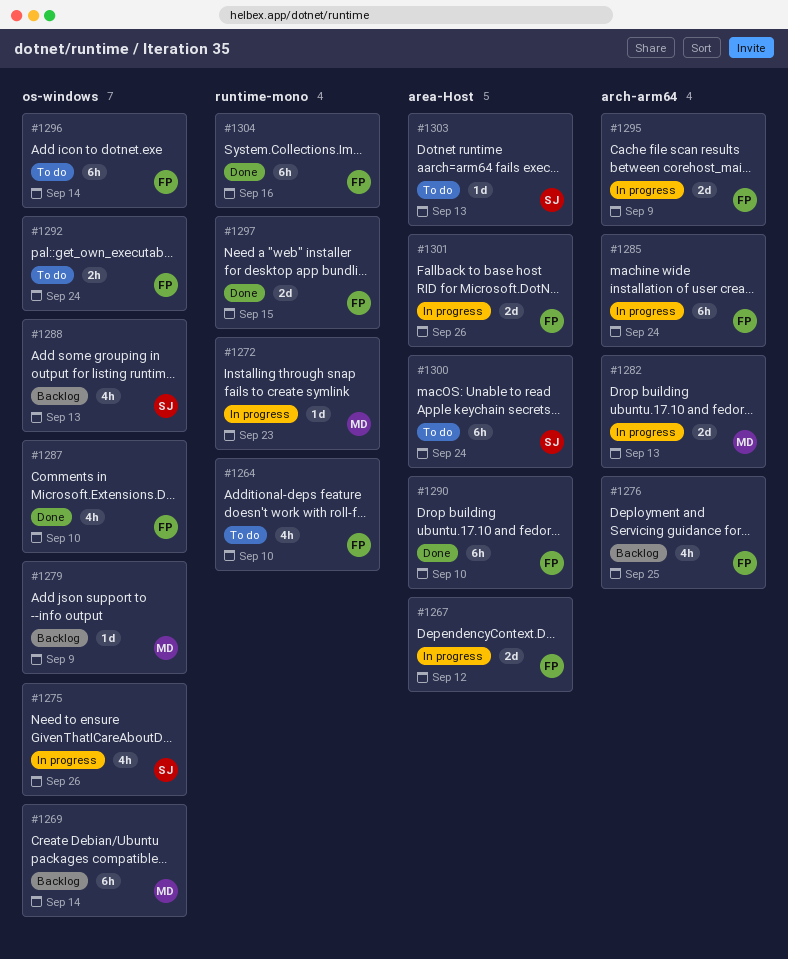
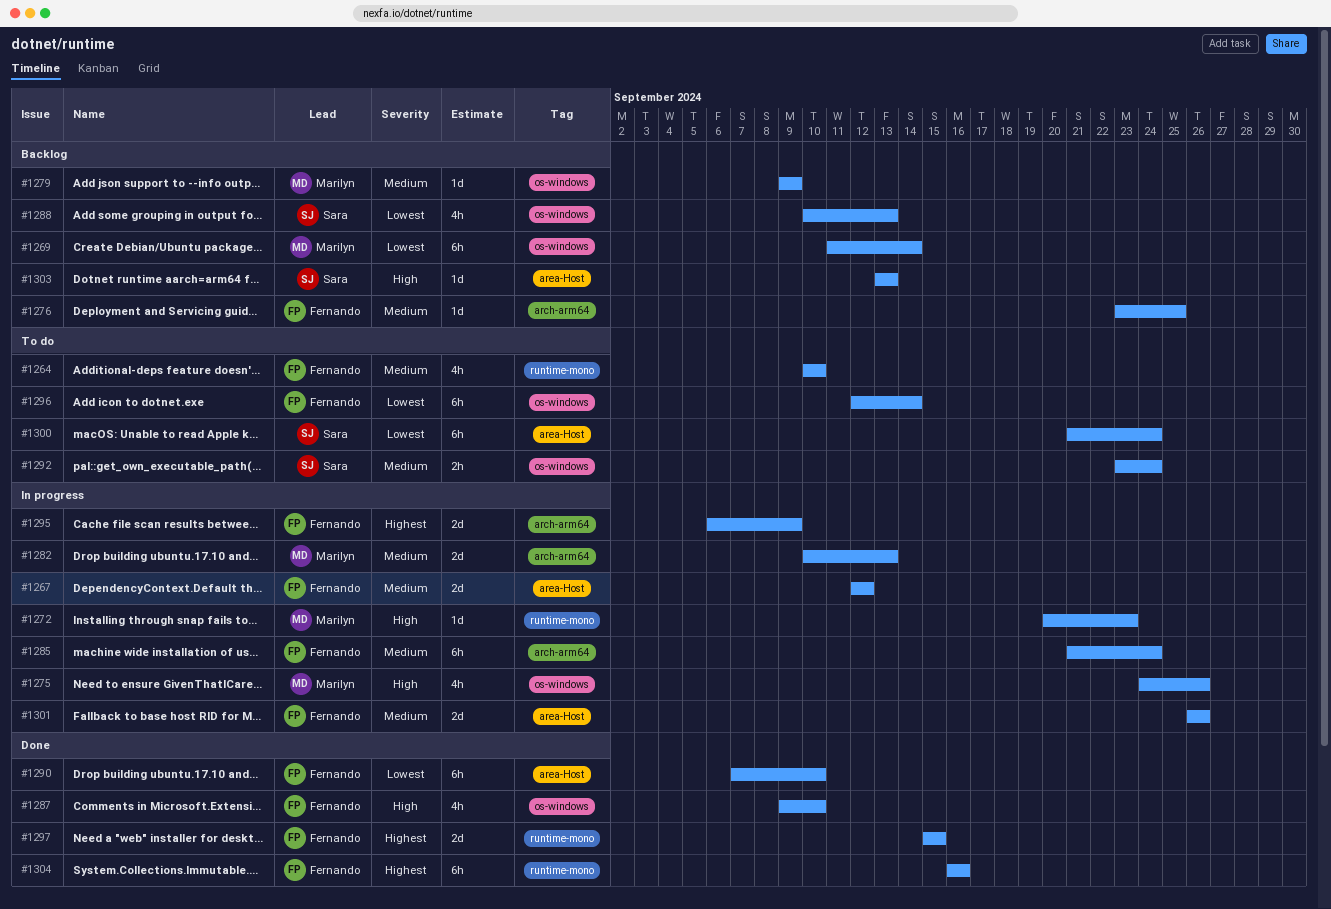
#1275, owner: Sara -> Marilyn
#1276, estimate: 4h -> 1d
#1292, owner: Fernando -> Sara
#1303, status: To do -> Backlog

